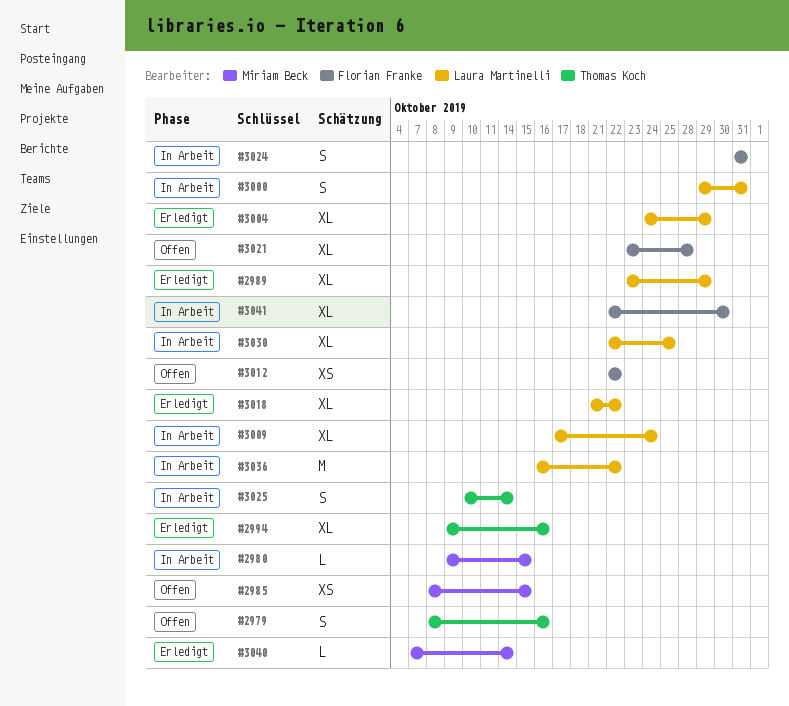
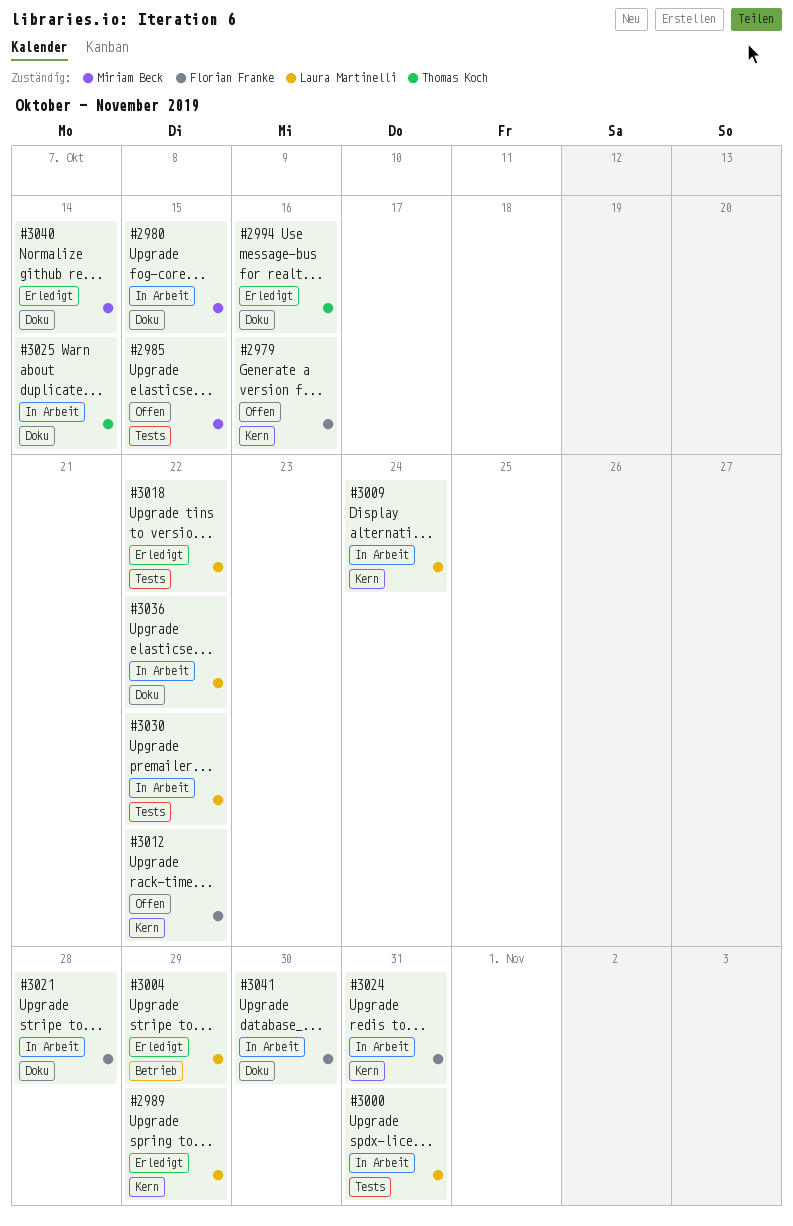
#2979, owner: Thomas Koch -> Florian Franke
#3021, status: Offen -> In Arbeit
#3030, due: Oct 25 -> Oct 22

